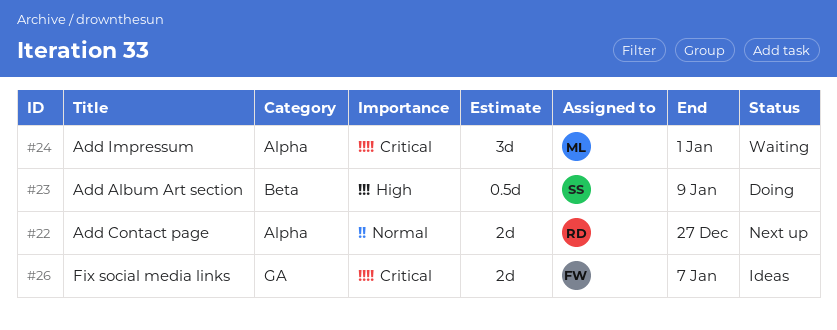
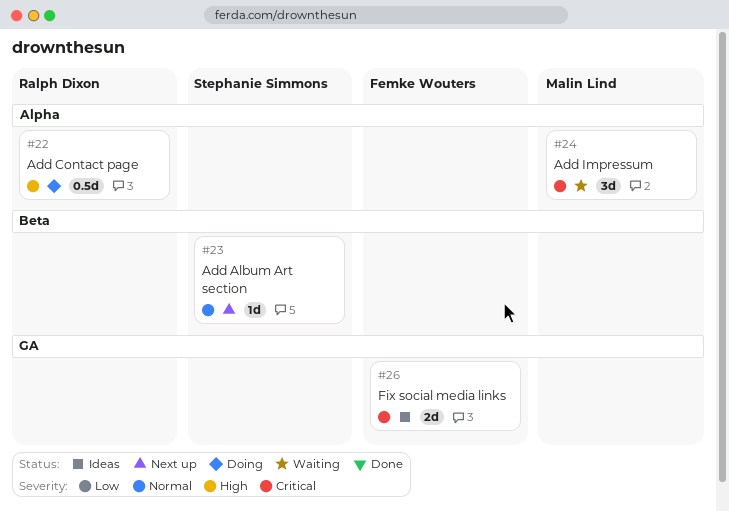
#22, status: Next up -> Doing
#22, priority: Normal -> High
#22, estimate: 2d -> 0.5d
#23, status: Doing -> Next up
#23, priority: High -> Normal
#23, estimate: 0.5d -> 1d

